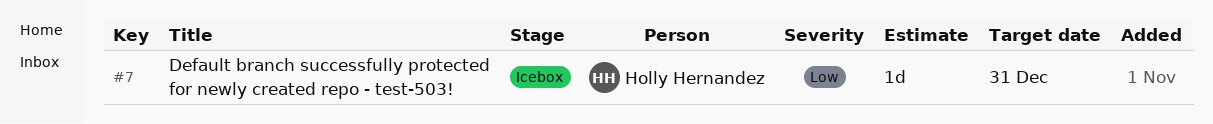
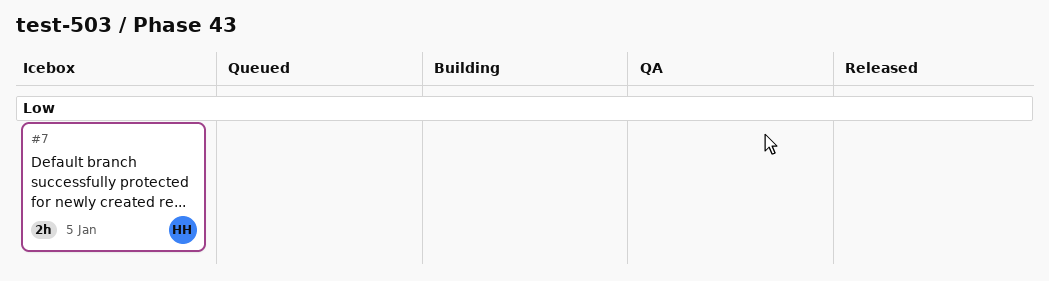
#7, estimate: 1d -> 2h
#7, due: Dec 31 -> Jan 5

